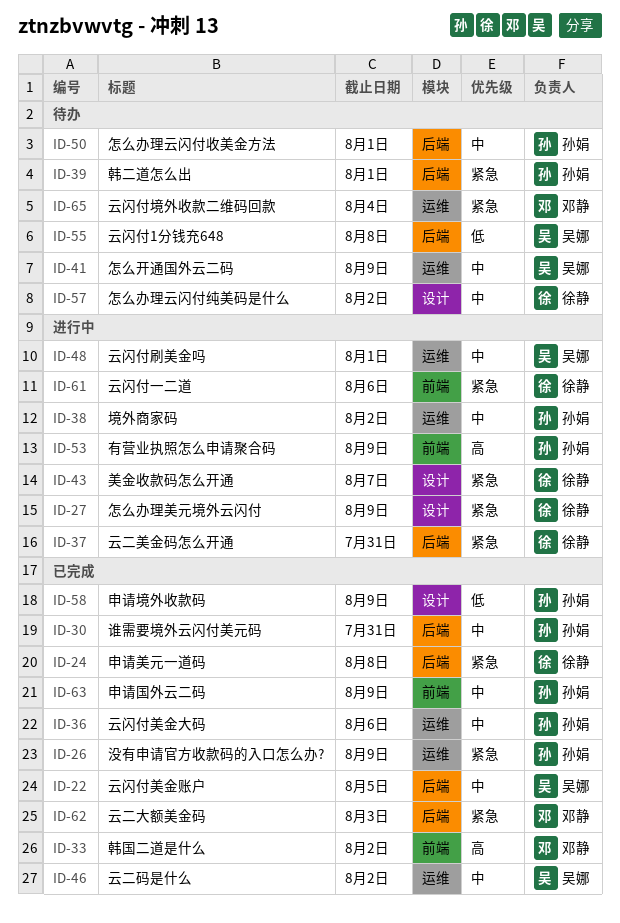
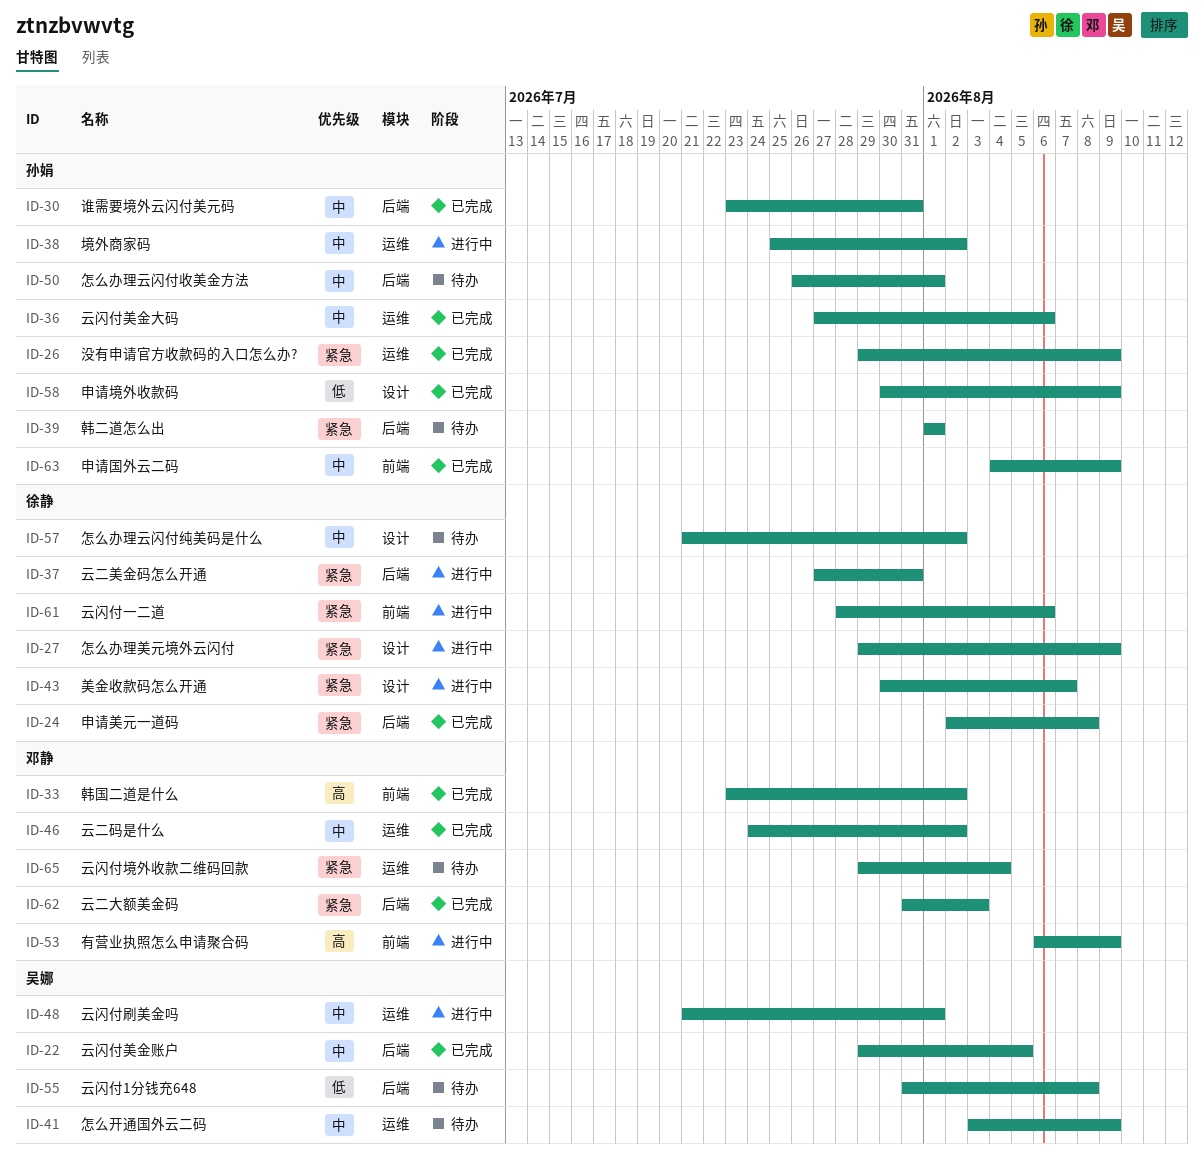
ID-46, owner: 吴娜 -> 邓静
ID-53, owner: 孙娟 -> 邓静

